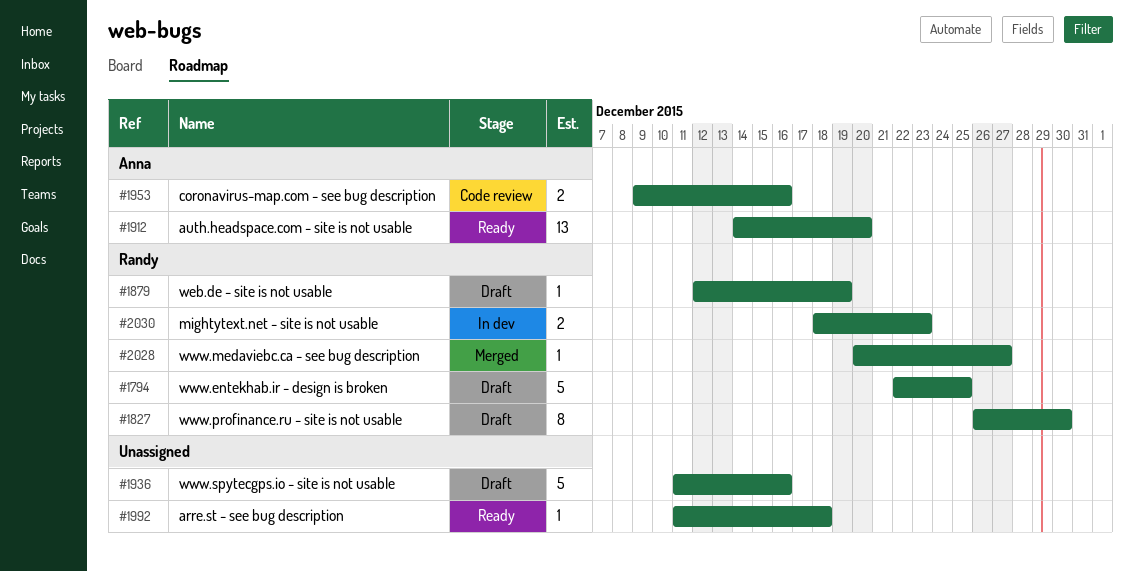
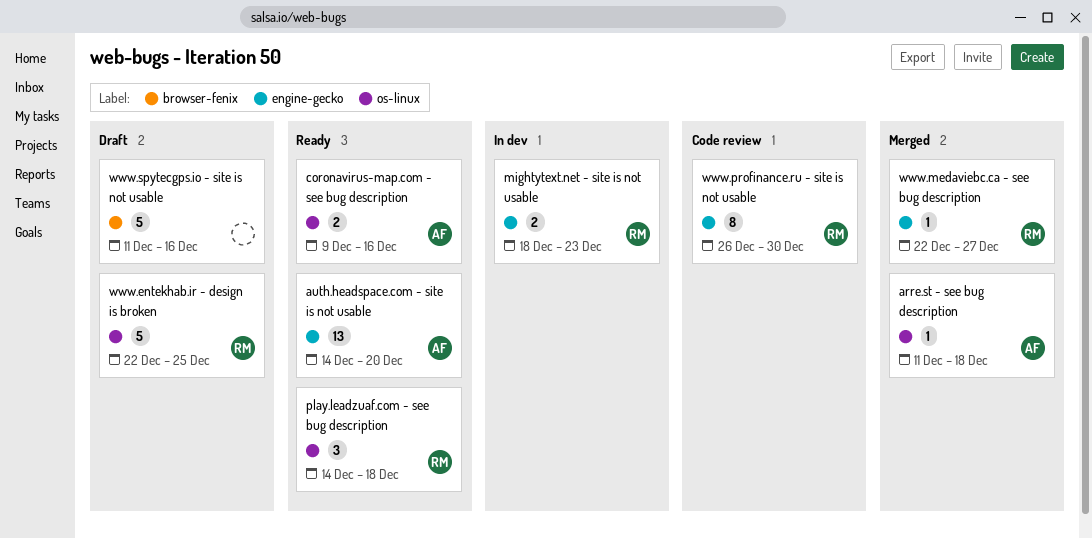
arre.st - see bug description, status: Ready -> Merged
arre.st - see bug description, owner: none -> Anna
coronavirus-map.com - see bug description, status: Code review -> Ready
play.leadzuaf.com - see bug description: none -> present
web.de - site is not usable: present -> none
www.medaviebc.ca - see bug description, start: Dec 20 -> Dec 22
www.profinance.ru - site is not usable, status: Draft -> Code review

